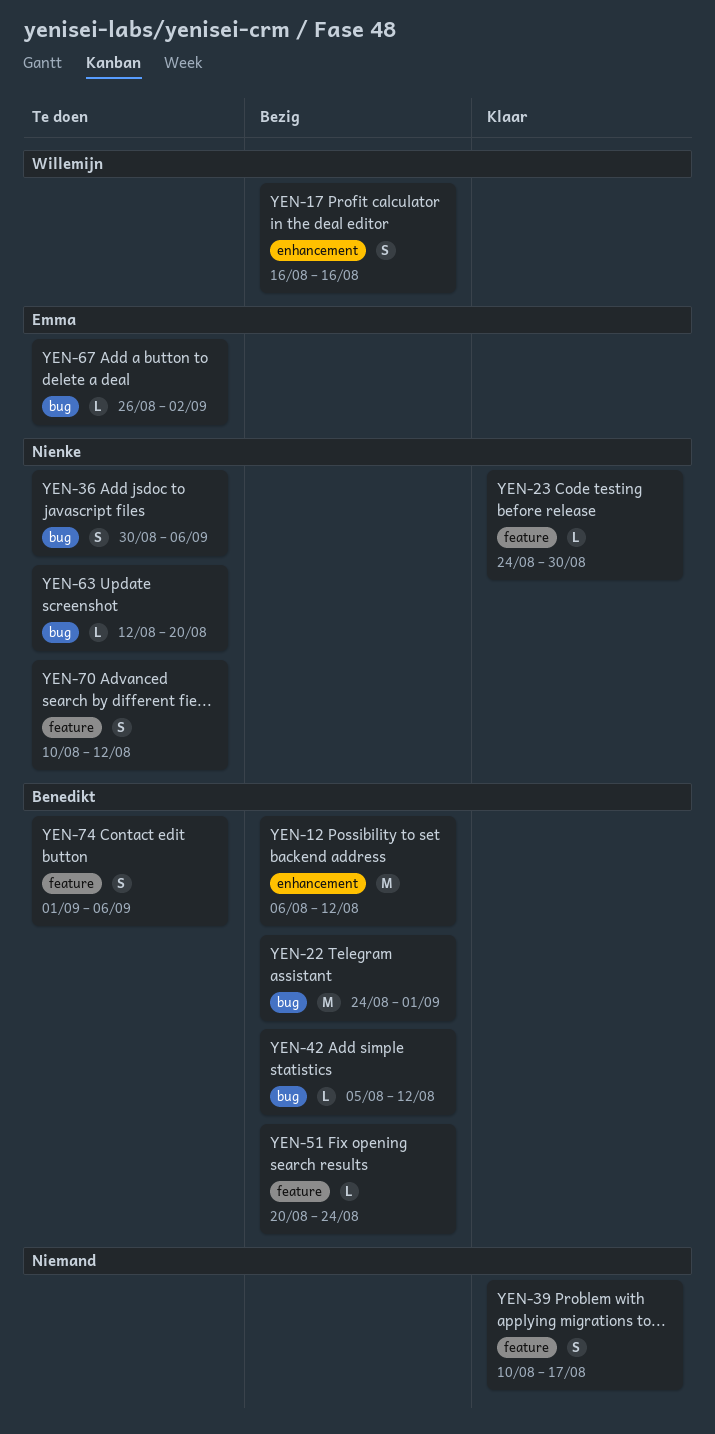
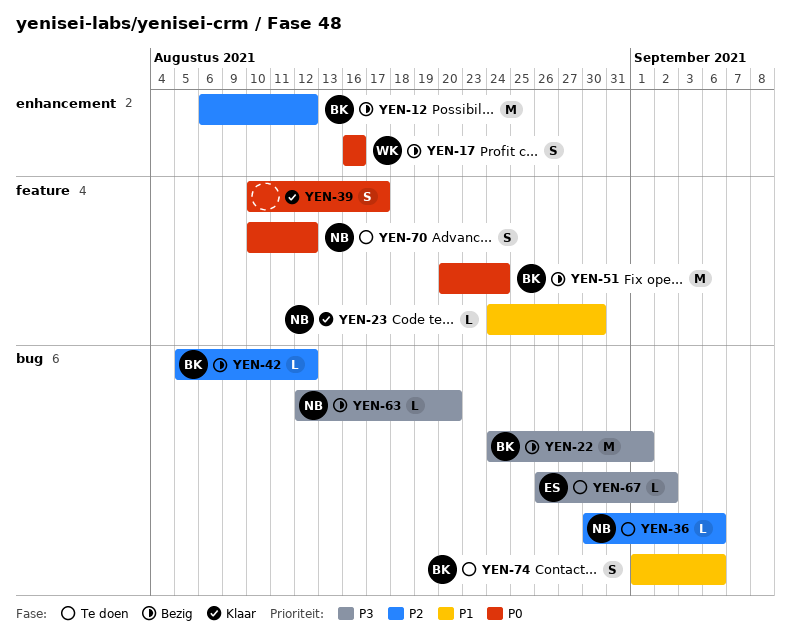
YEN-36, estimate: S -> L
YEN-51, estimate: L -> M
YEN-63, status: Te doen -> Bezig
YEN-74, label: feature -> bug

